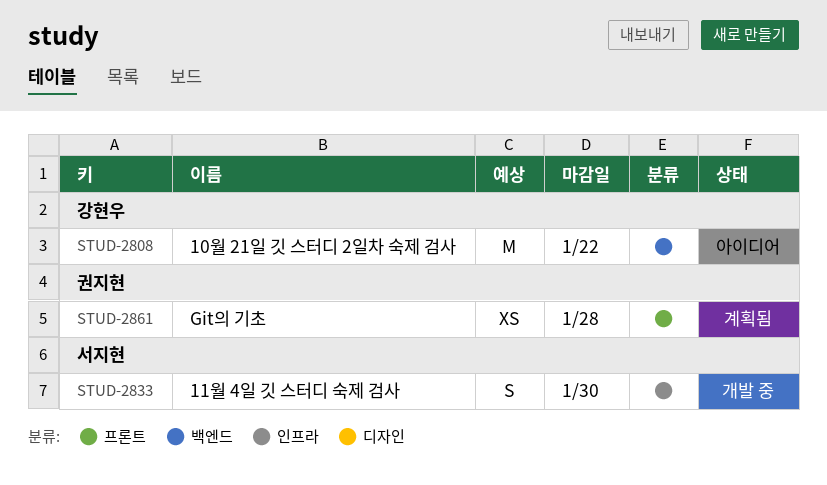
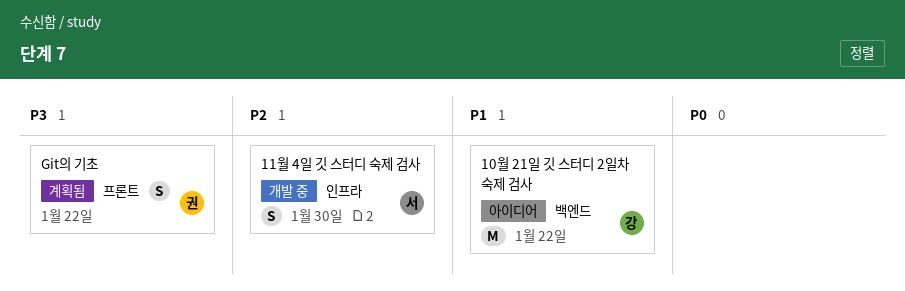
Git의 기초, estimate: XS -> S
Git의 기초, due: Jan 28 -> Jan 22

